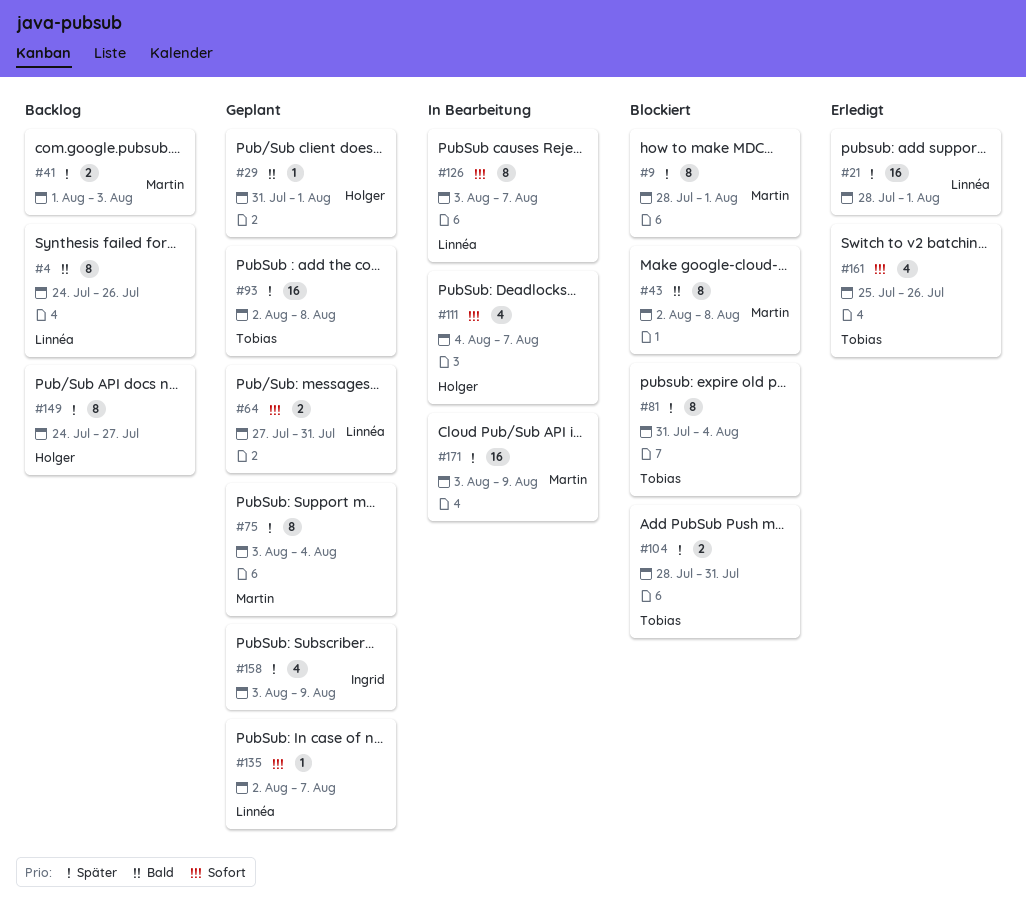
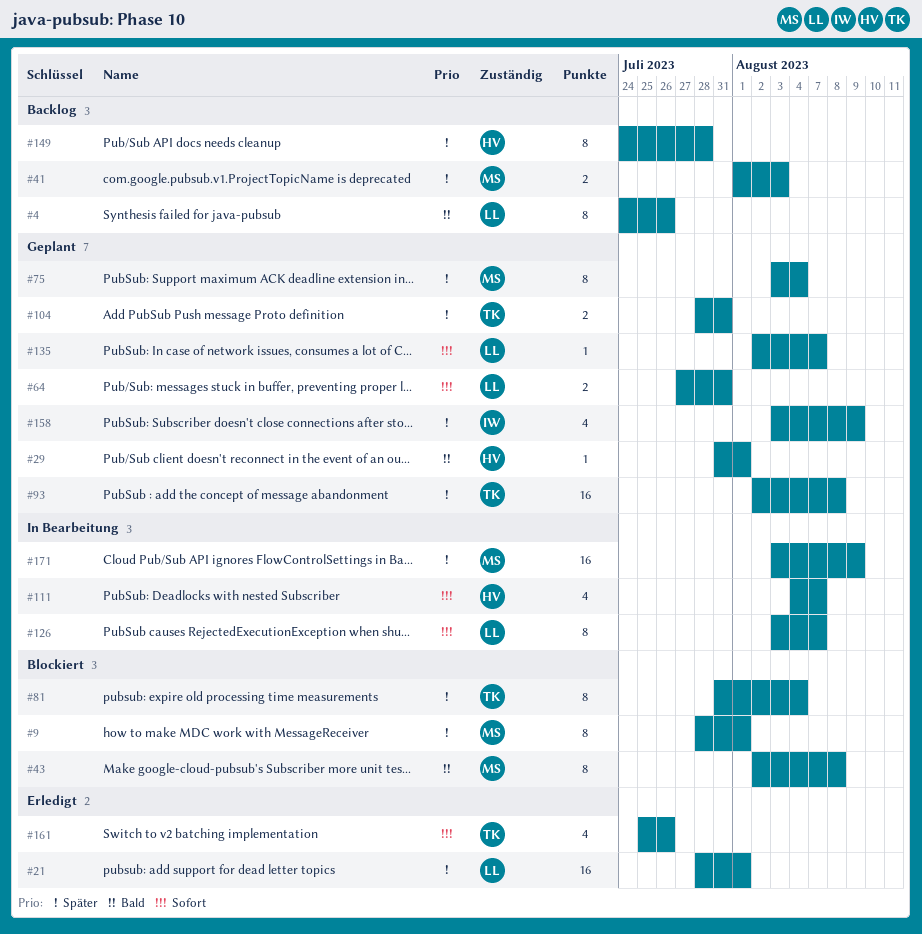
#104, status: Blockiert -> Geplant
#149, due: Jul 27 -> Jul 28

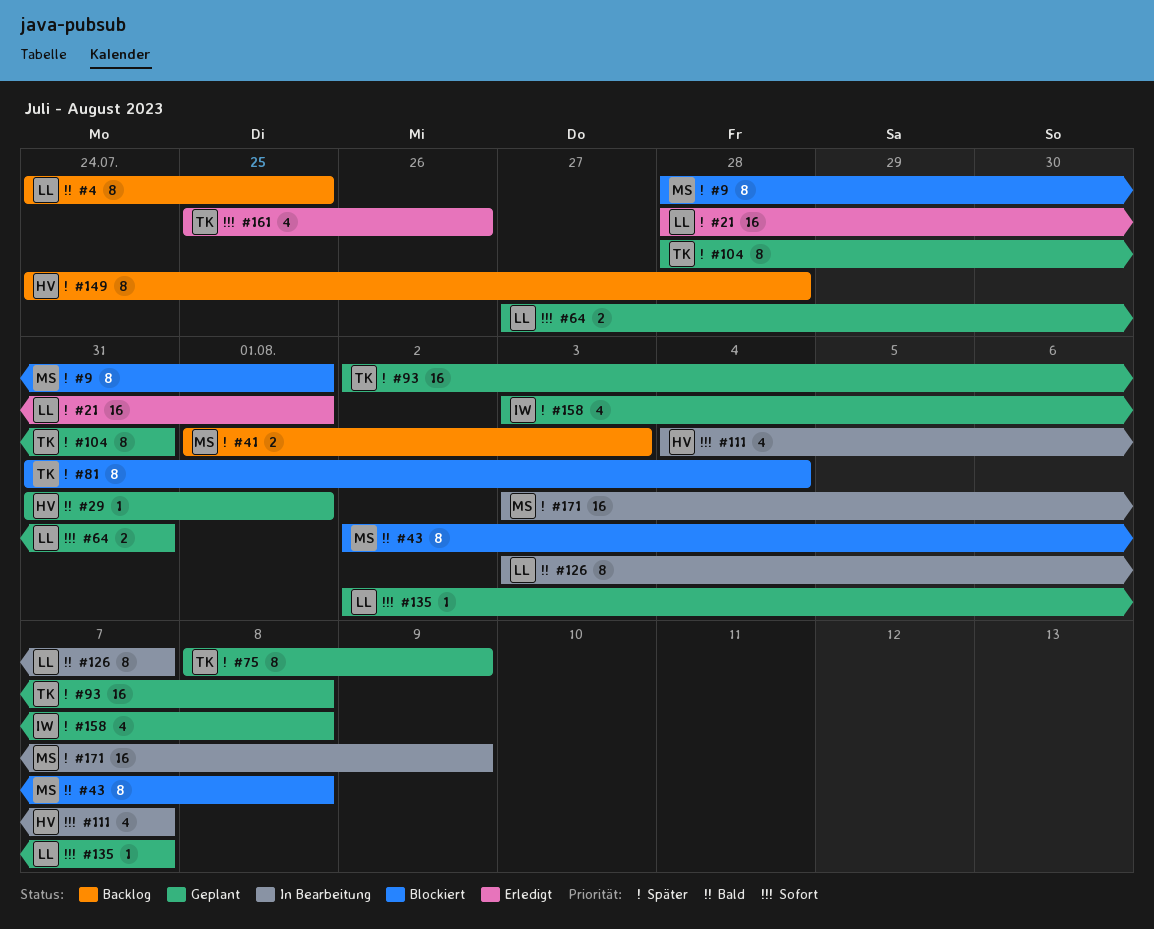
#4, due: Jul 26 -> Jul 25
#75, owner: MS -> TK
#75, start: Aug 3 -> Aug 8
#75, due: Aug 4 -> Aug 9
#104, estimate: 2 -> 8
#126, priority: Sofort -> Bald
#158, due: Aug 9 -> Aug 8

